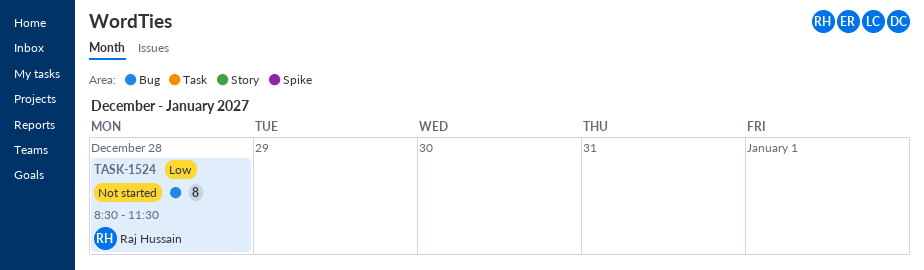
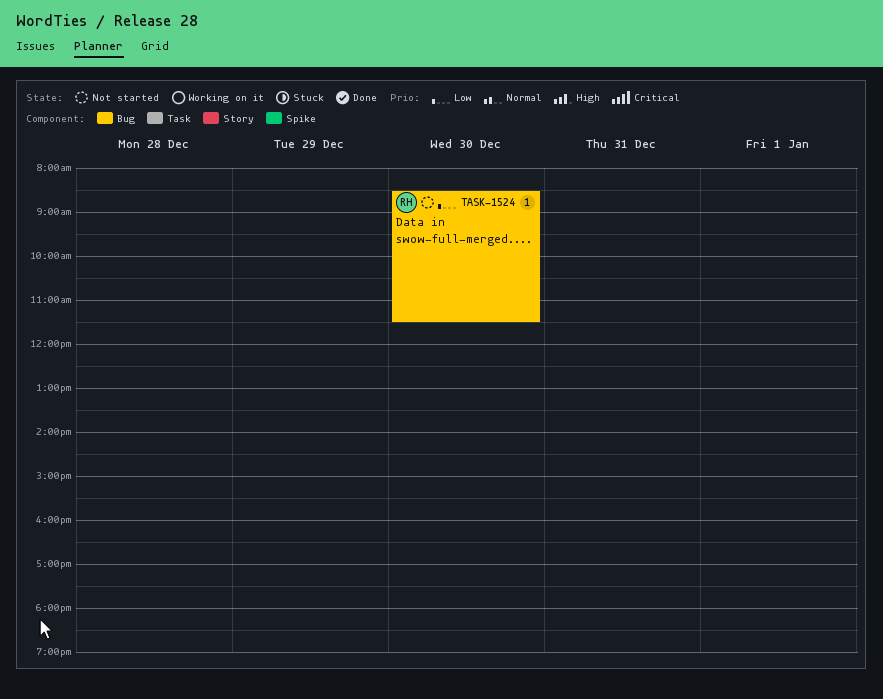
TASK-1524, estimate: 8 -> 1
TASK-1524, day: Dec 28 -> Dec 30

